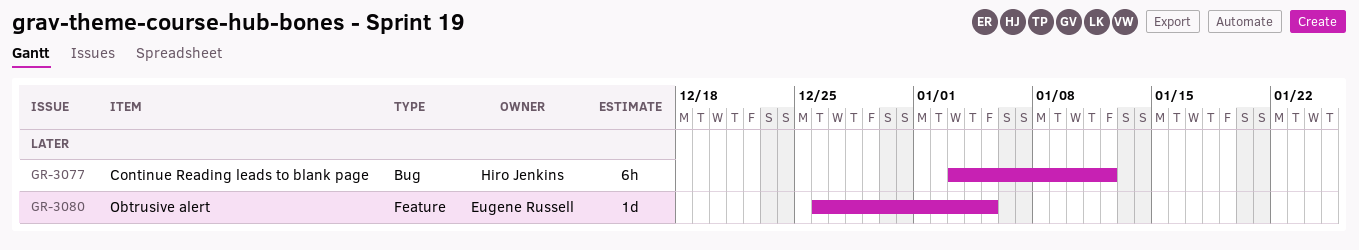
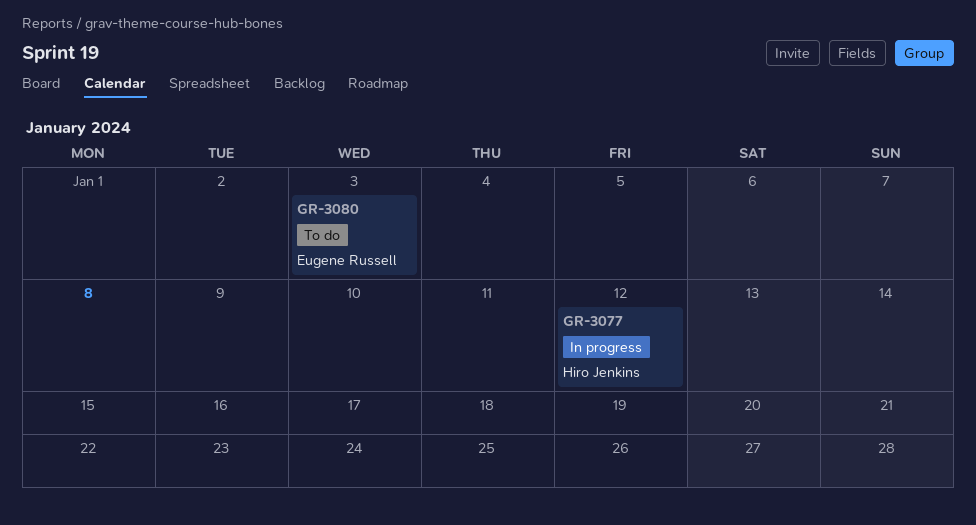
GR-3080, due: Jan 5 -> Jan 3

